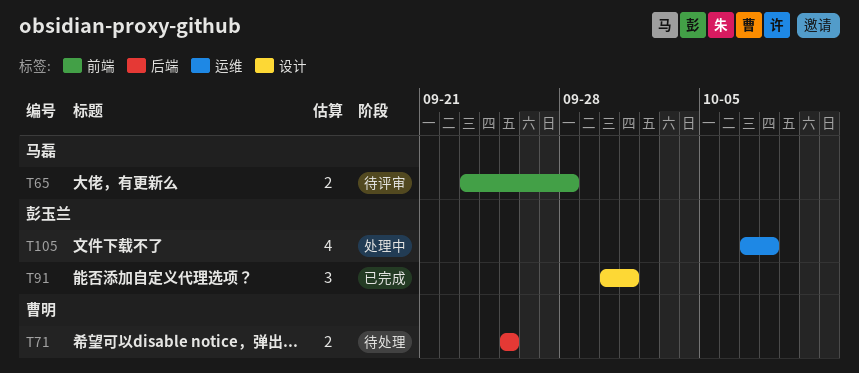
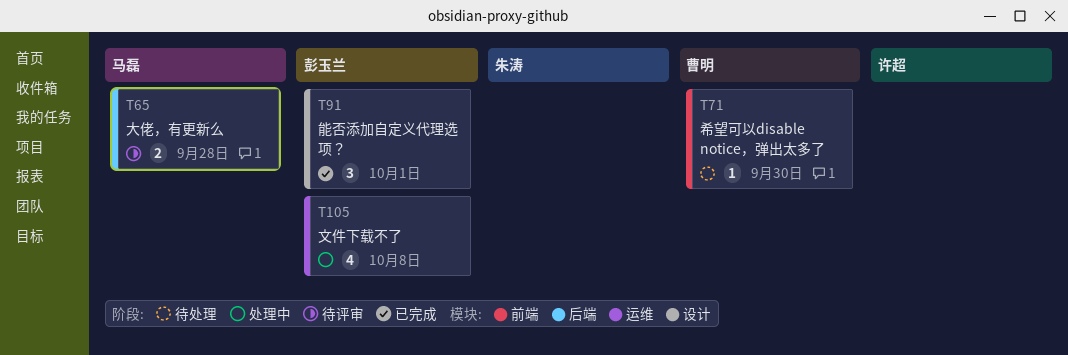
T65, label: 前端 -> 后端
T71, label: 后端 -> 前端
T71, estimate: 2 -> 1
T71, due: Sep 25 -> Sep 30

